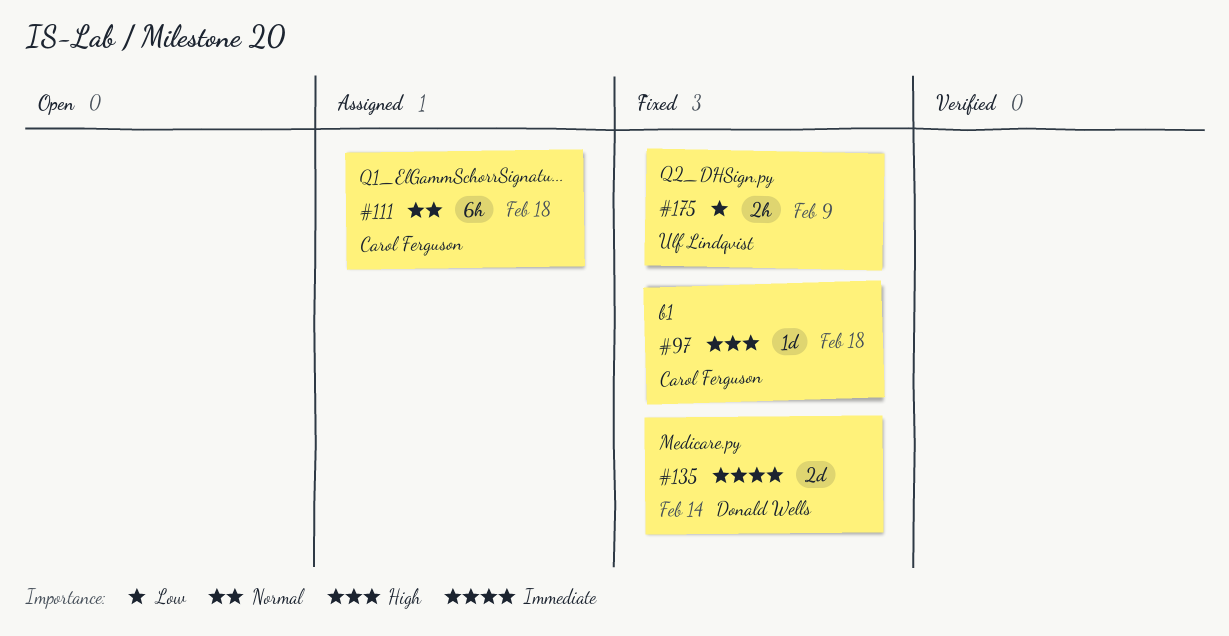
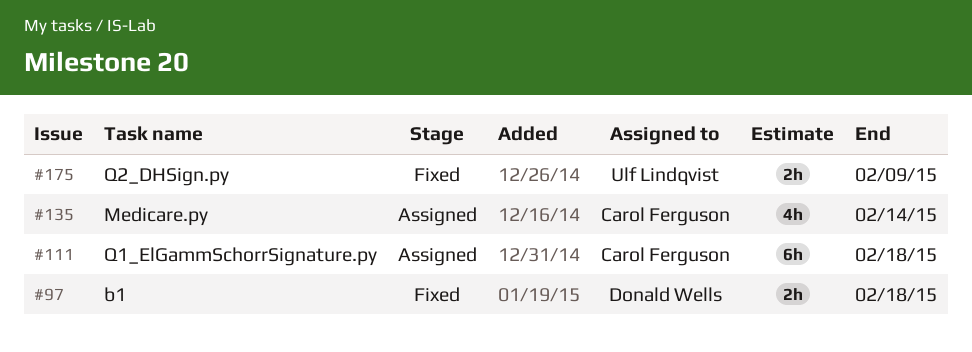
#97, owner: Carol Ferguson -> Donald Wells
#97, estimate: 1d -> 2h
#135, status: Fixed -> Assigned
#135, owner: Donald Wells -> Carol Ferguson
#135, estimate: 2d -> 4h

